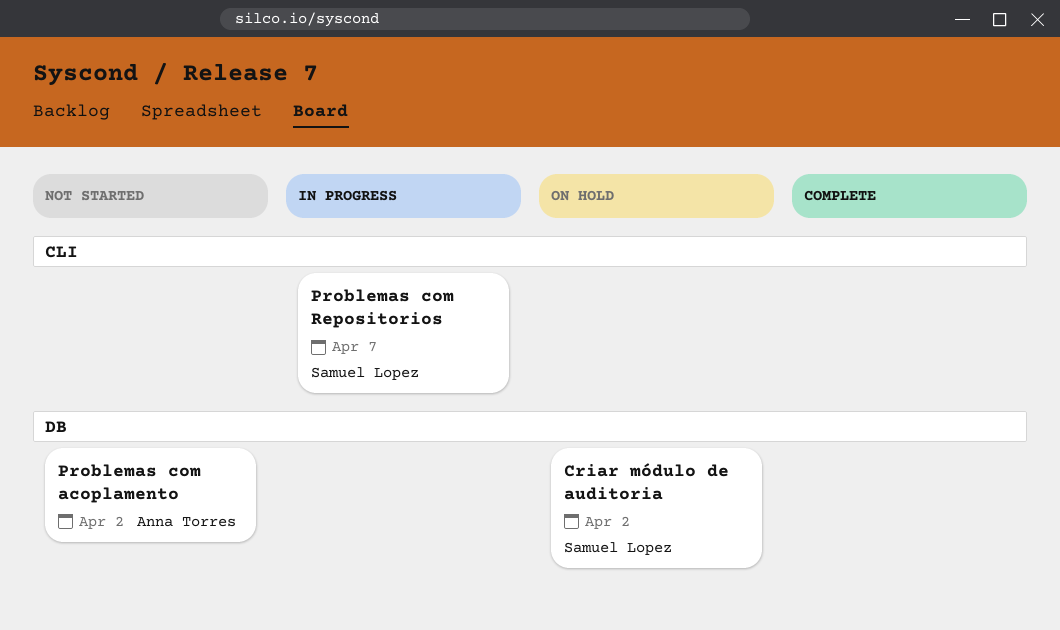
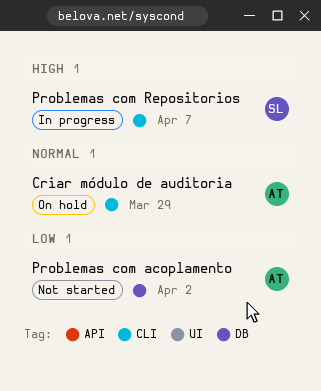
Criar módulo de auditoria, owner: Samuel Lopez -> Anna Torres
Criar módulo de auditoria, label: DB -> CLI
Criar módulo de auditoria, due: Apr 2 -> Mar 29

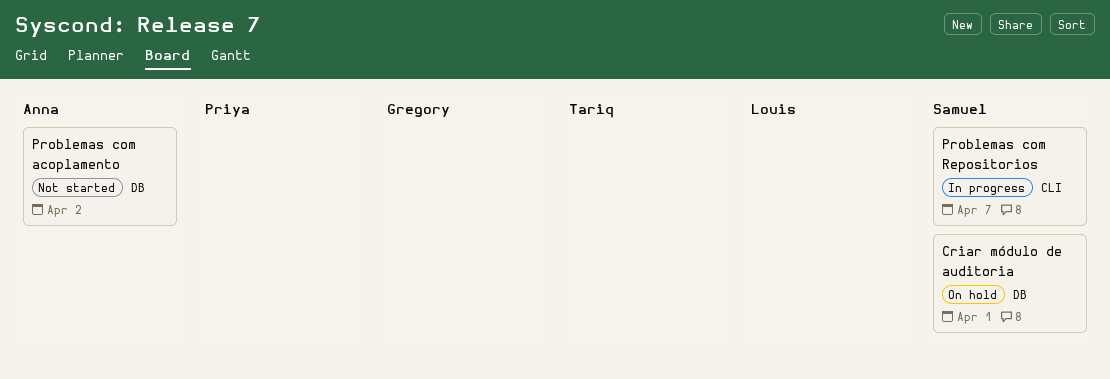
Criar módulo de auditoria, owner: Anna -> Samuel
Criar módulo de auditoria, label: CLI -> DB
Criar módulo de auditoria, due: Mar 29 -> Apr 1

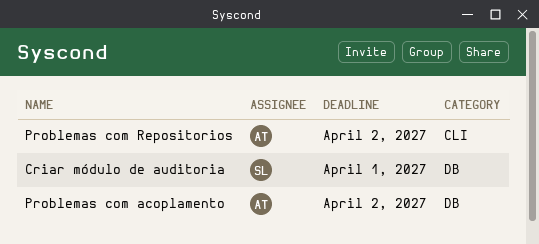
Problemas com Repositorios, owner: Samuel -> Anna
Problemas com Repositorios, due: Apr 7 -> Apr 2

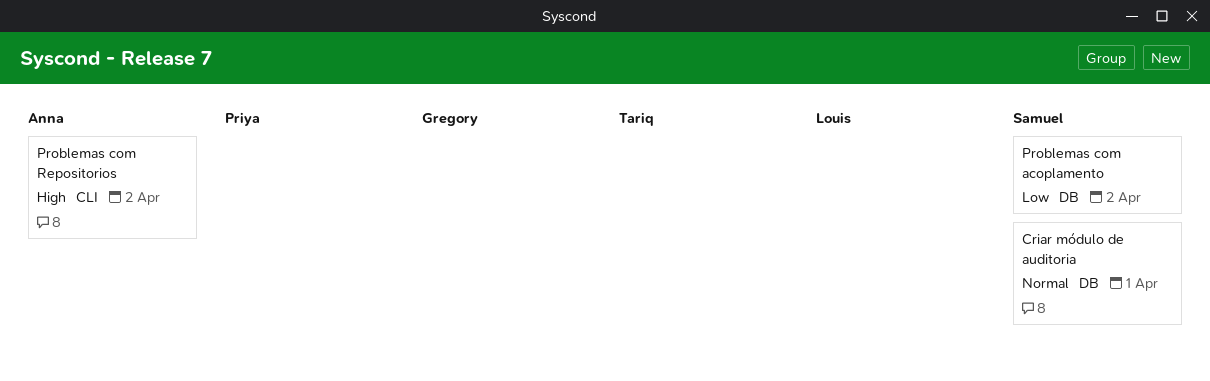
Problemas com acoplamento, owner: Anna -> Samuel

